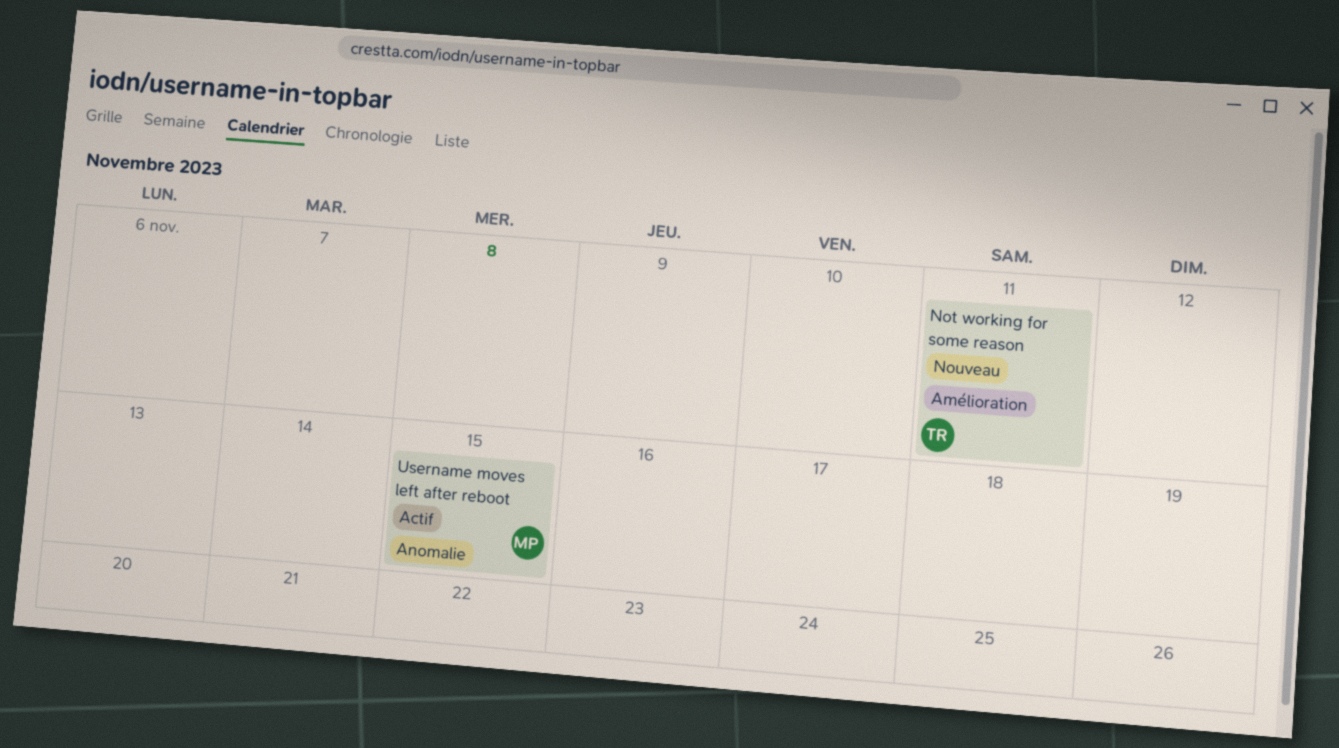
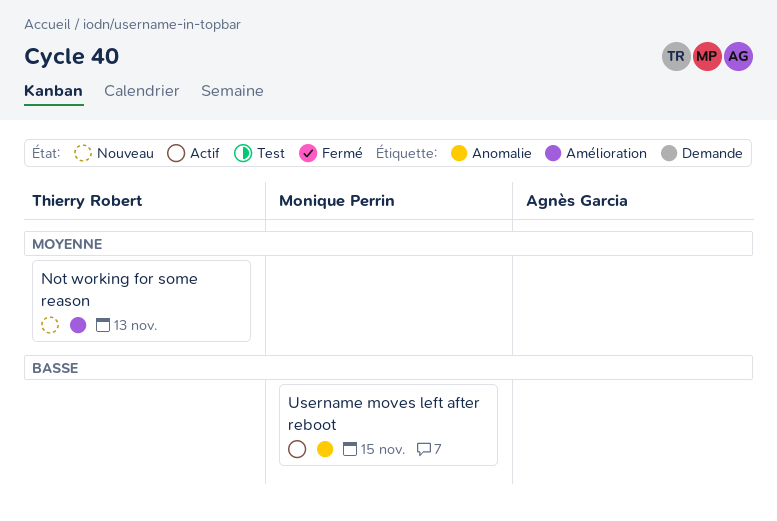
Not working for some reason, due: Nov 11 -> Nov 13

